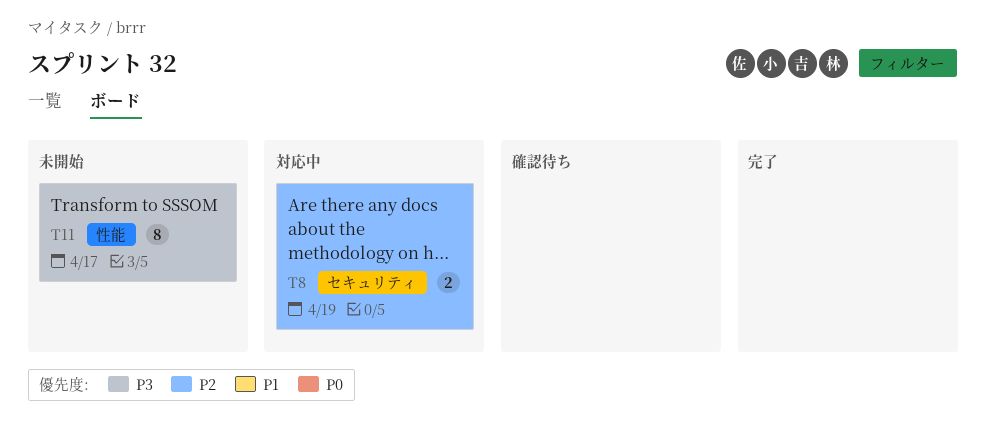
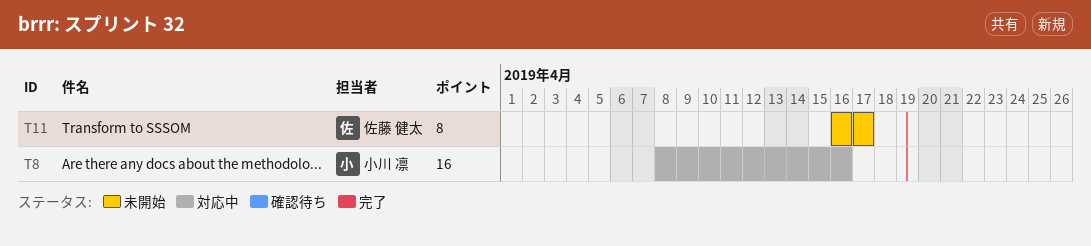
T8, estimate: 2 -> 16
T8, due: Apr 19 -> Apr 16

